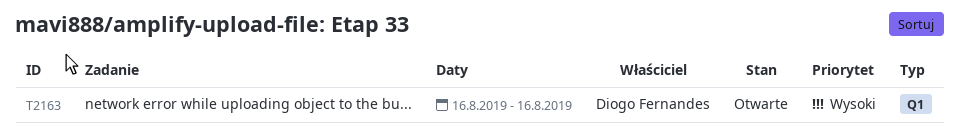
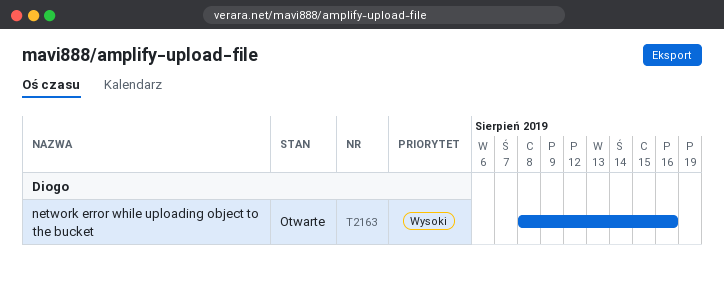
T2163, start: Aug 16 -> Aug 8

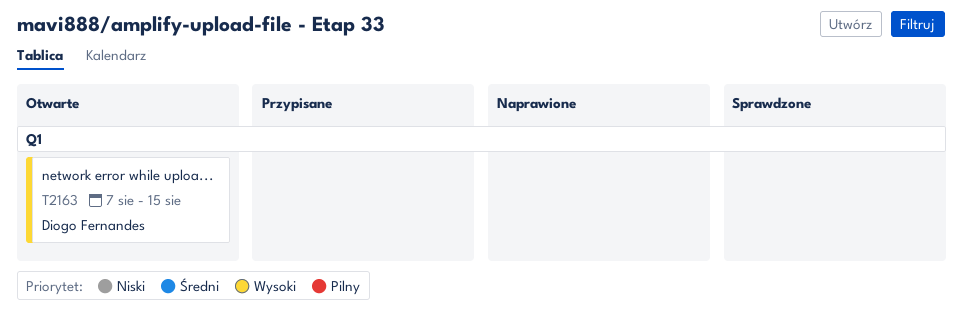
T2163, start: Aug 8 -> Aug 7
T2163, due: Aug 16 -> Aug 15

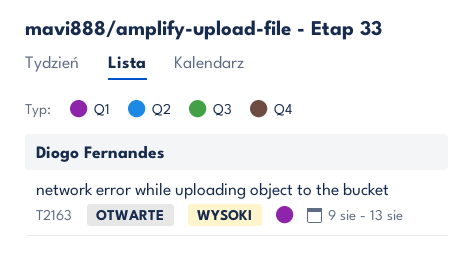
T2163, start: Aug 7 -> Aug 9
T2163, due: Aug 15 -> Aug 13

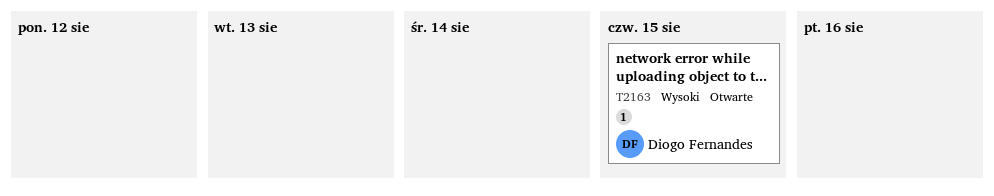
T2163, due: Aug 13 -> Aug 15

